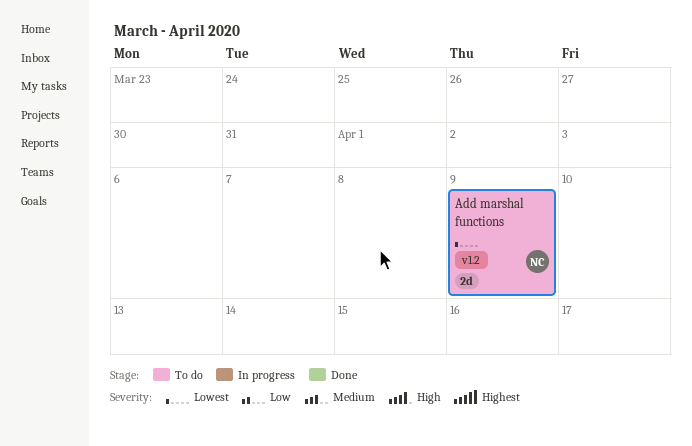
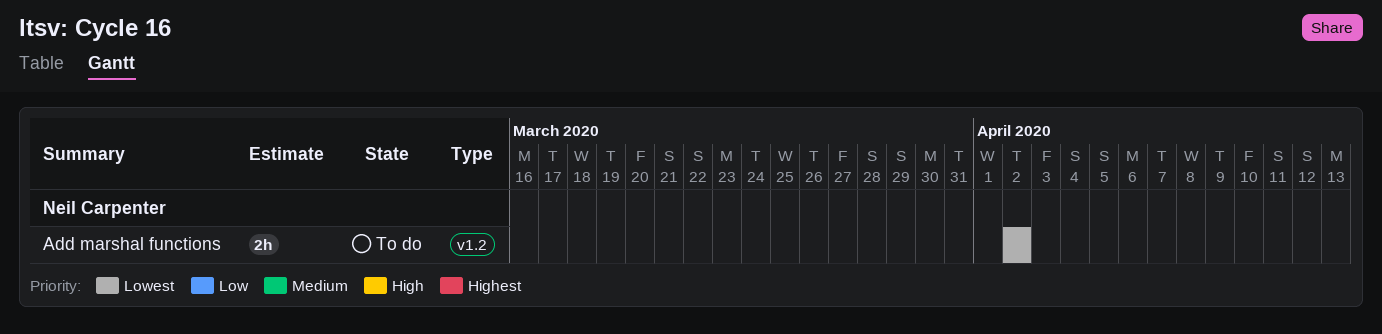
Add marshal functions, estimate: 2d -> 2h
Add marshal functions, due: Apr 9 -> Apr 2

